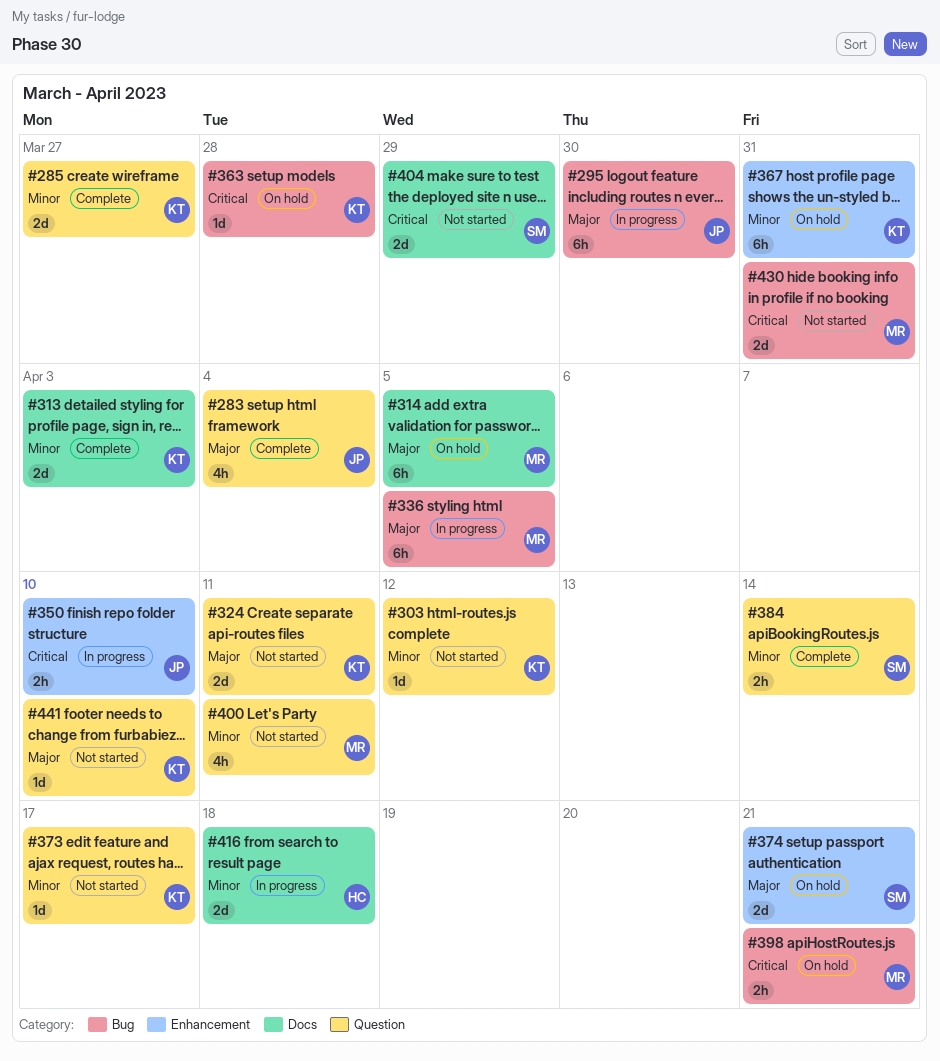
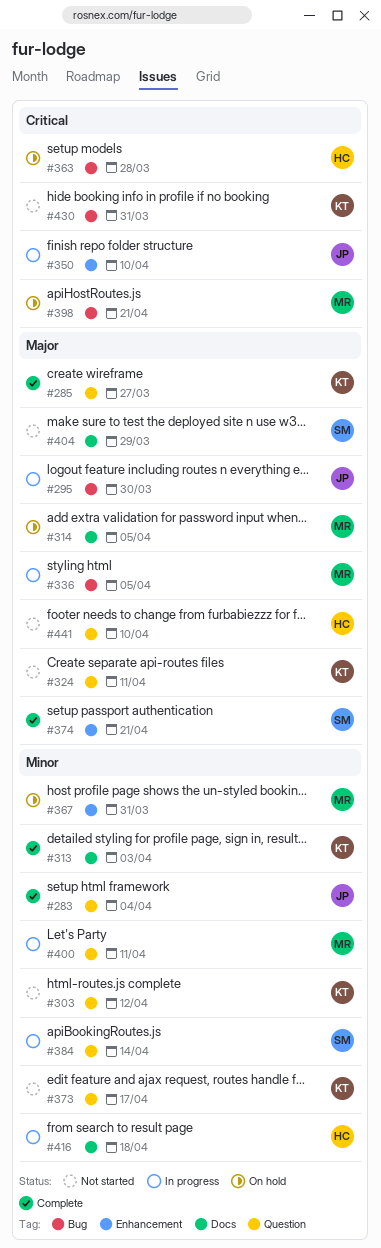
#283, priority: Major -> Minor
#285, priority: Minor -> Major
#363, owner: KT -> HC
#367, owner: KT -> MR
#374, status: On hold -> Complete
#384, status: Complete -> In progress
#400, status: Not started -> In progress
#404, priority: Critical -> Major
#430, owner: MR -> KT
#441, owner: KT -> HC

